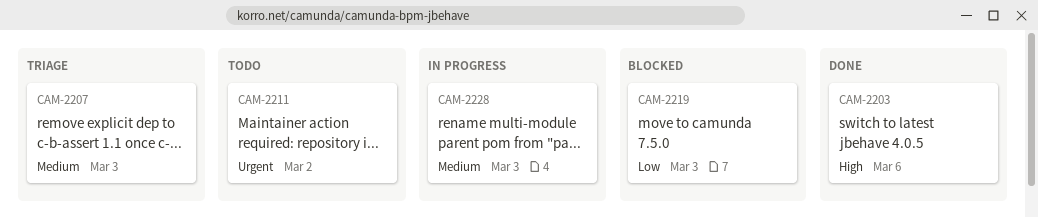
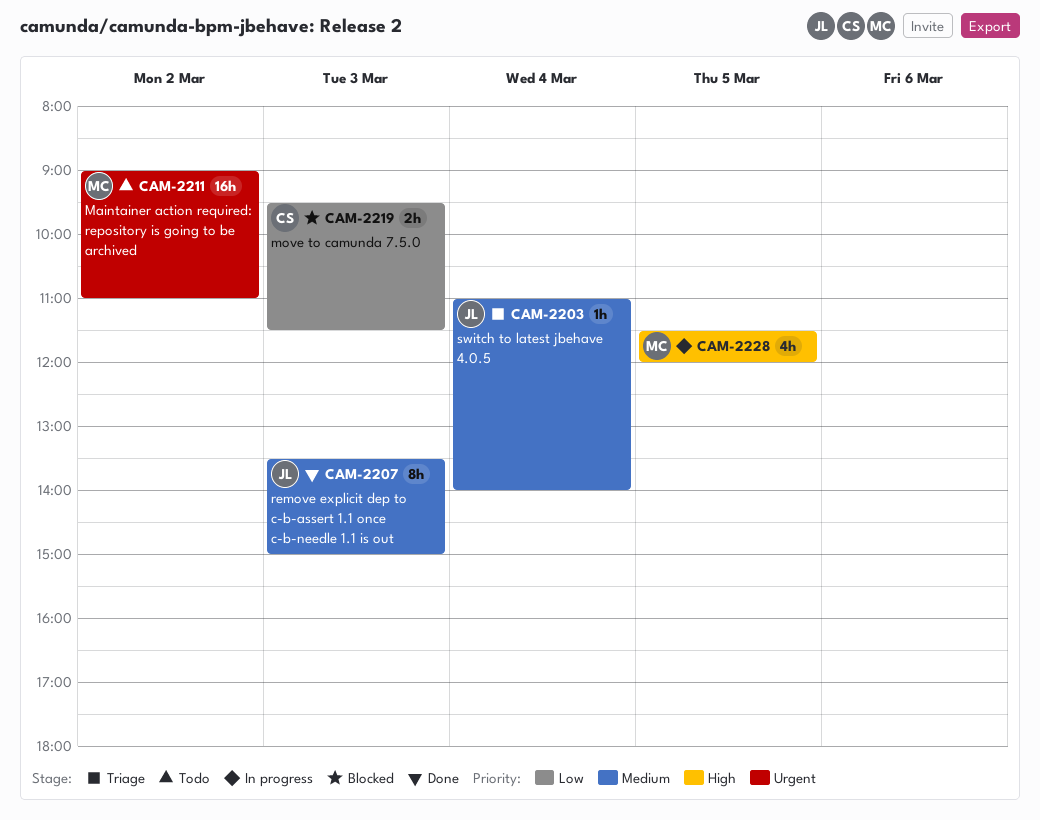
CAM-2203, status: Done -> Triage
CAM-2203, priority: High -> Medium
CAM-2203, day: Mar 6 -> Mar 4
CAM-2207, status: Triage -> Done
CAM-2228, priority: Medium -> High
CAM-2228, day: Mar 3 -> Mar 5

